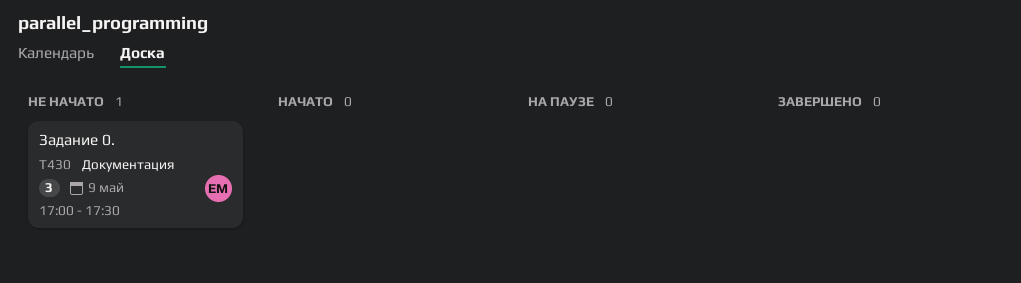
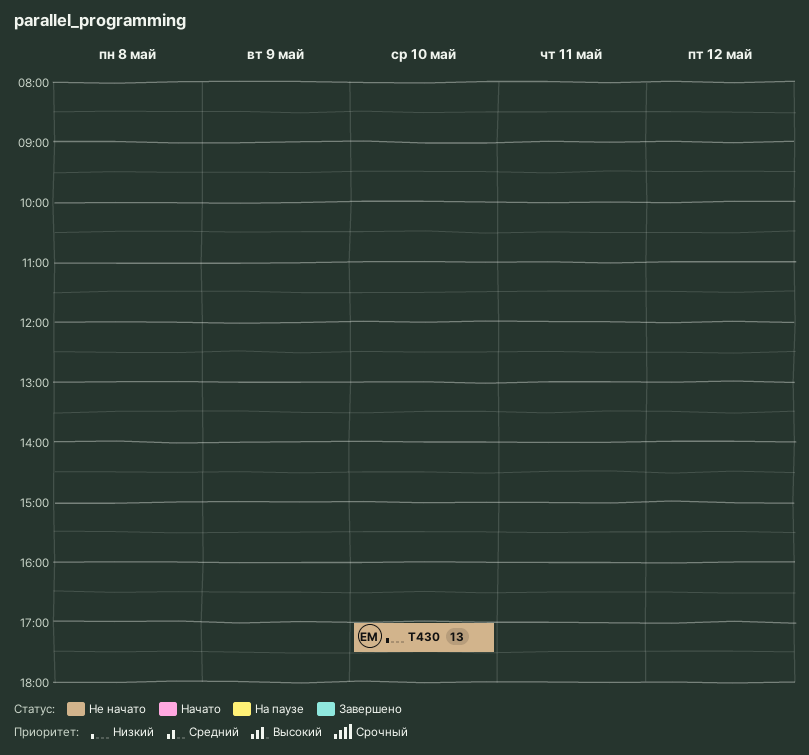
T430, estimate: 3 -> 13
T430, day: May 9 -> May 10

